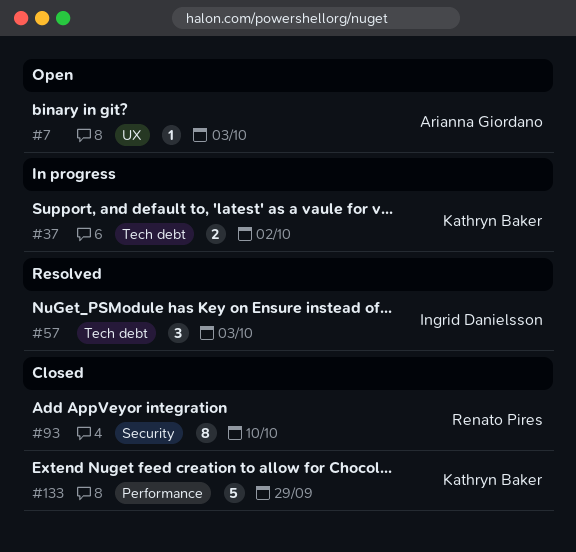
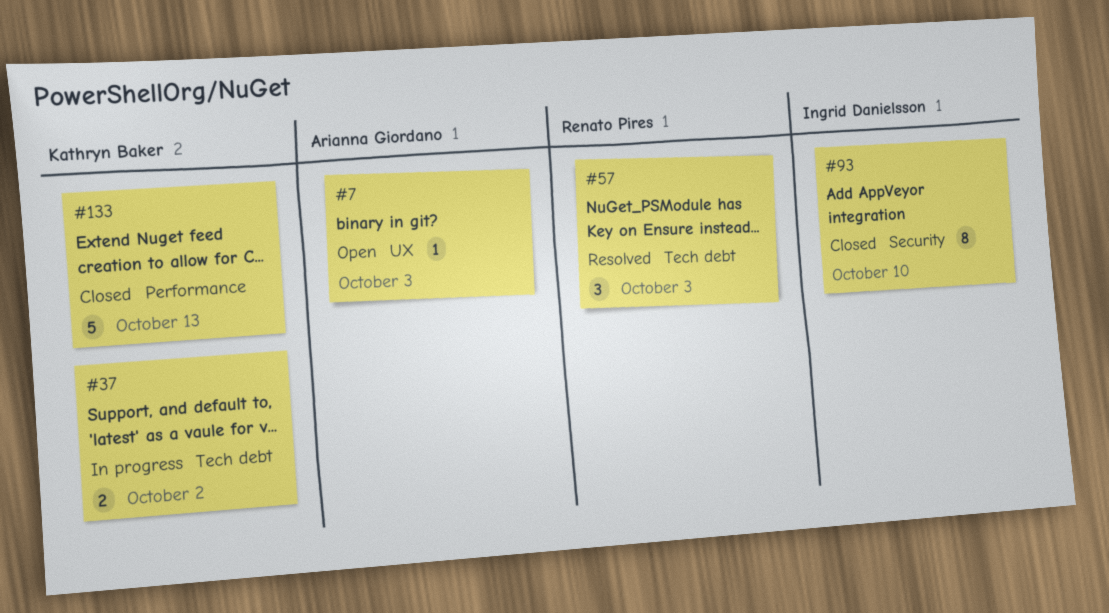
#57, owner: Ingrid Danielsson -> Renato Pires
#93, owner: Renato Pires -> Ingrid Danielsson
#133, due: Sep 29 -> Oct 13

